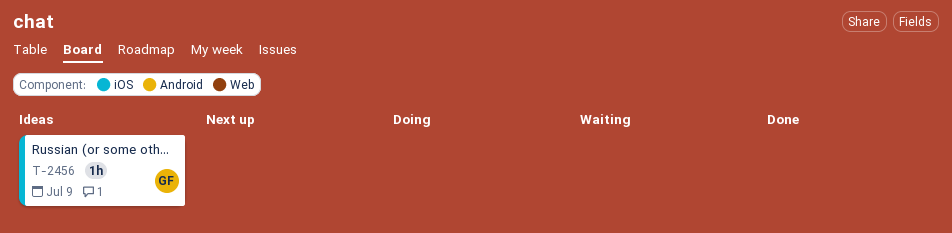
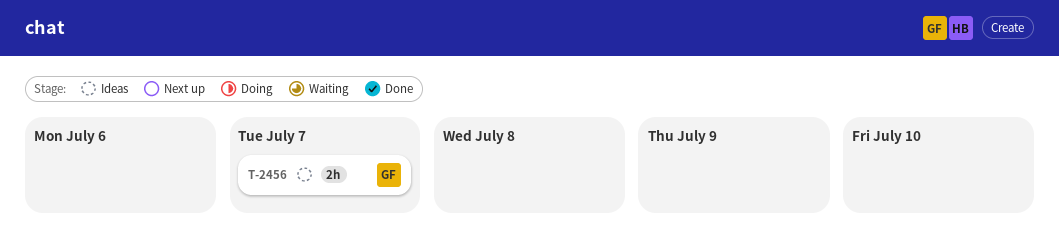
T-2456, estimate: 1h -> 2h
T-2456, due: Jul 9 -> Jul 7

